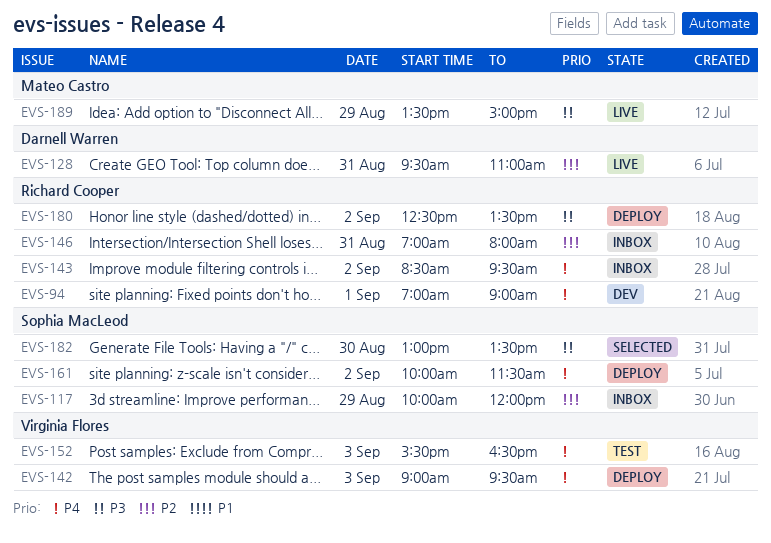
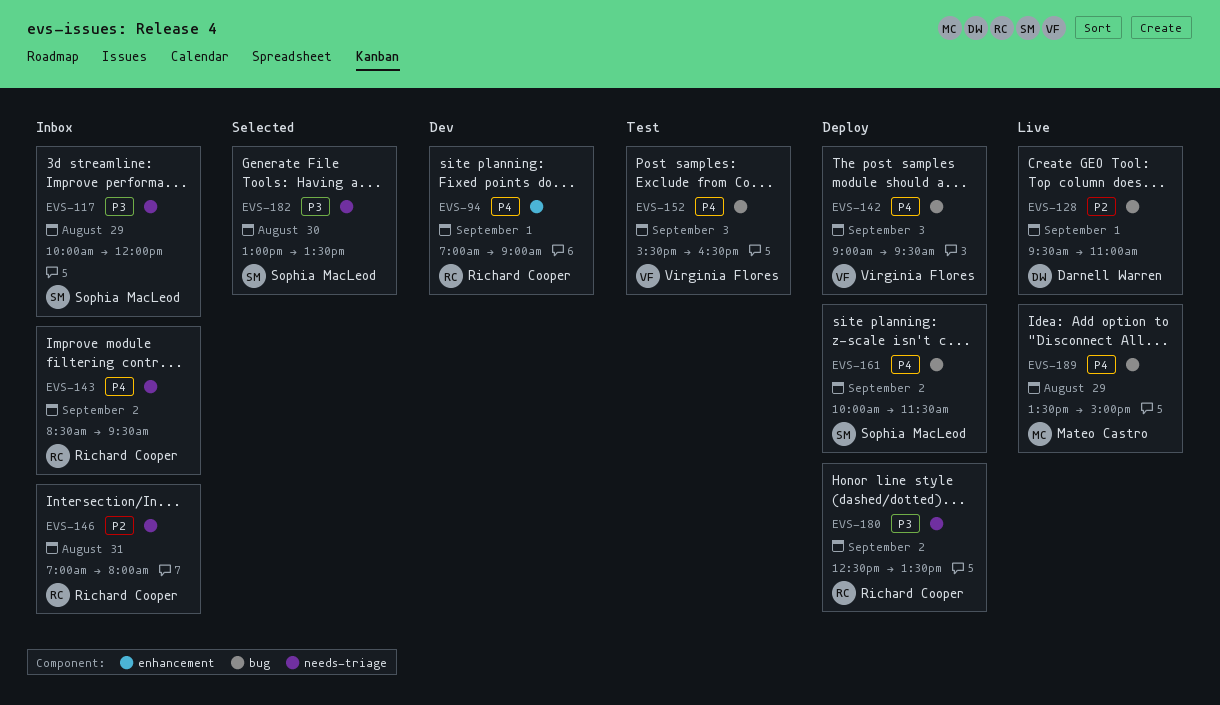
EVS-117, priority: P2 -> P3
EVS-128, day: Aug 31 -> Sep 1
EVS-189, priority: P3 -> P4

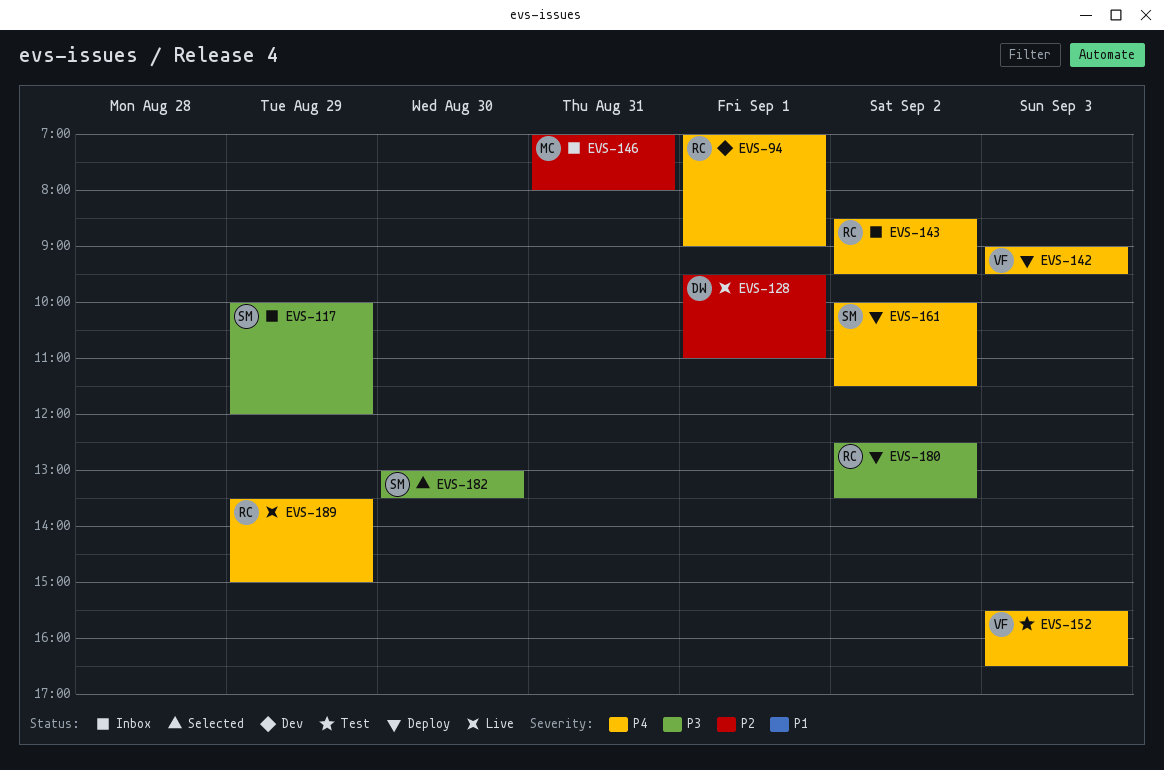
EVS-146, owner: Richard Cooper -> Mateo Castro
EVS-189, owner: Mateo Castro -> Richard Cooper

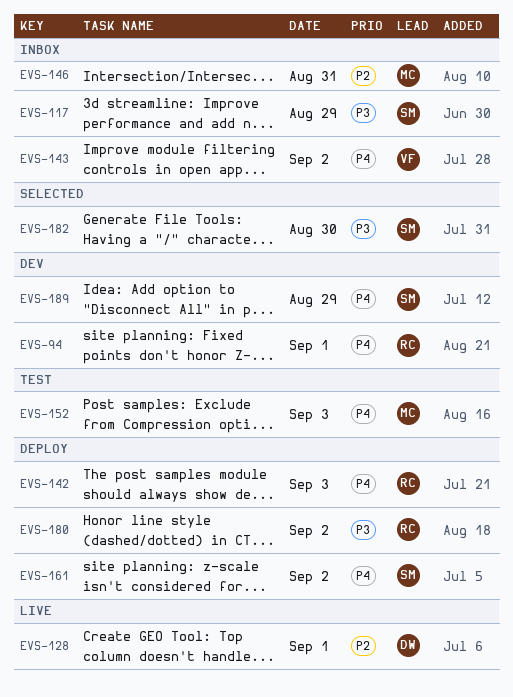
EVS-142, owner: VF -> RC
EVS-143, owner: RC -> VF
EVS-152, owner: VF -> MC
EVS-189, status: Live -> Dev
EVS-189, owner: RC -> SM

